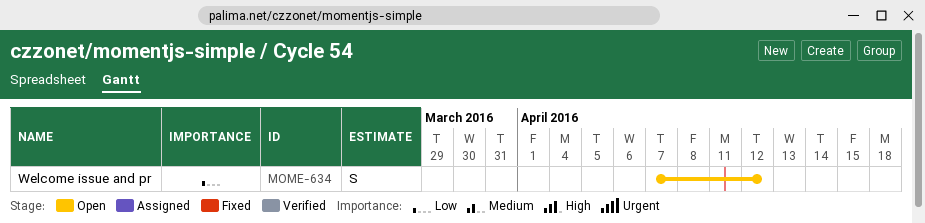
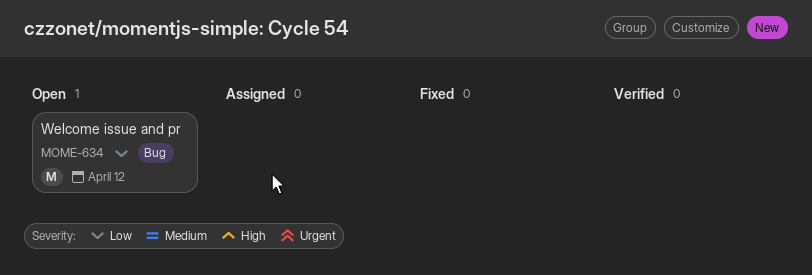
MOME-634, estimate: S -> M

